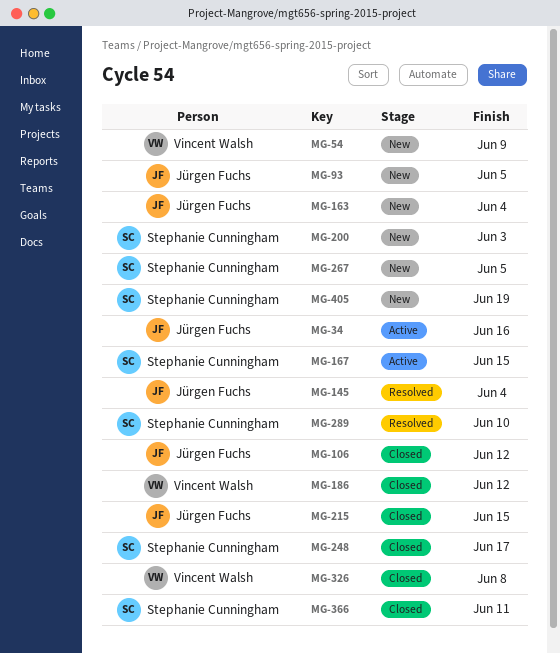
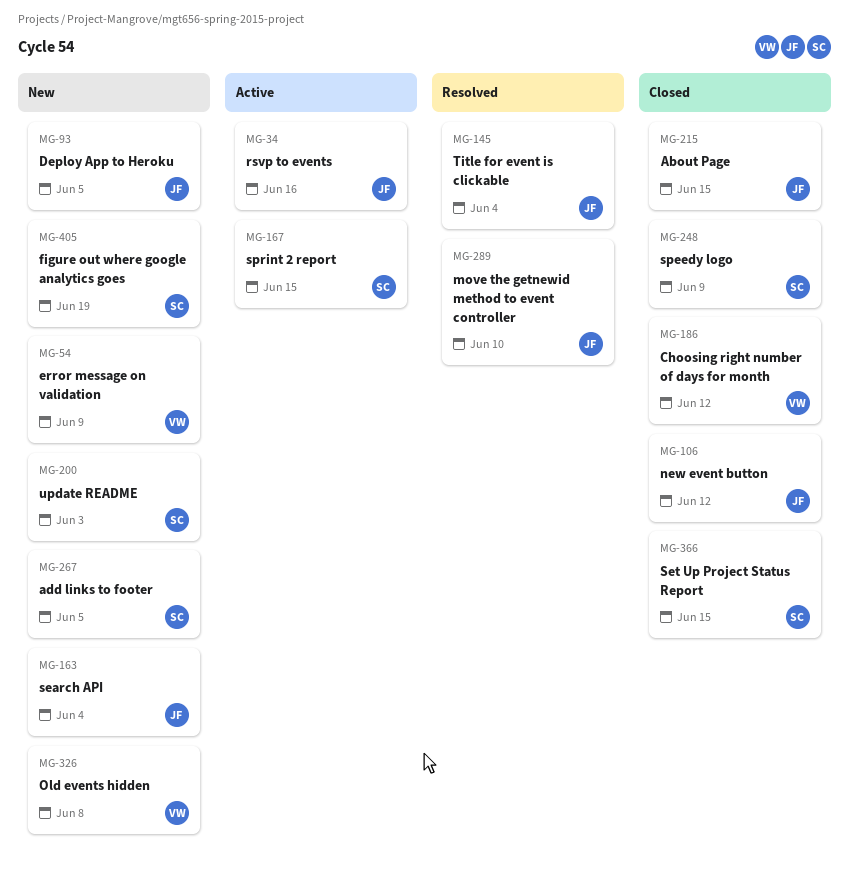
MG-248, due: Jun 17 -> Jun 9
MG-289, owner: Stephanie Cunningham -> Jürgen Fuchs
MG-326, status: Closed -> New
MG-366, due: Jun 11 -> Jun 15

